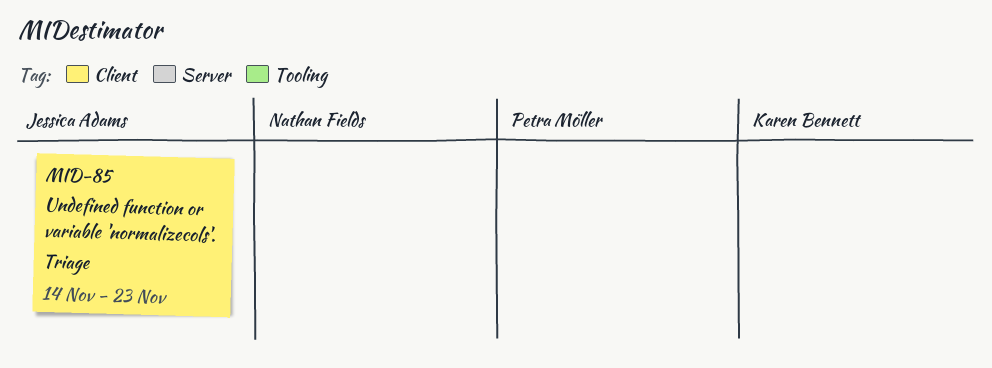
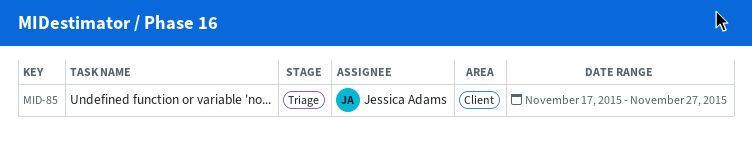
MID-85, start: Nov 14 -> Nov 17
MID-85, due: Nov 23 -> Nov 27

